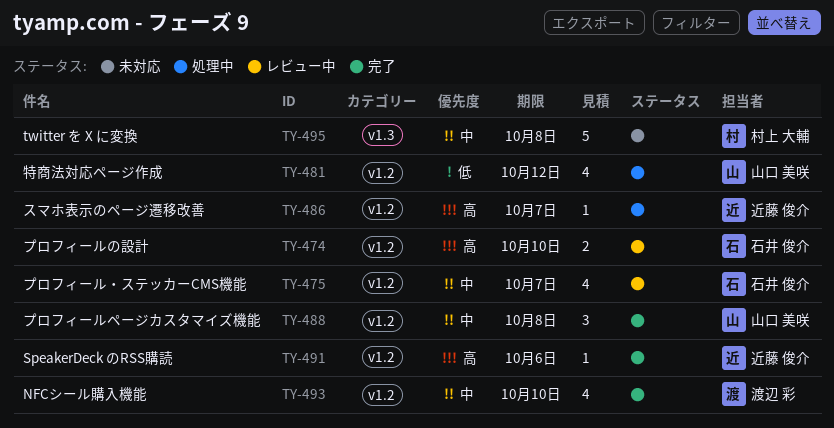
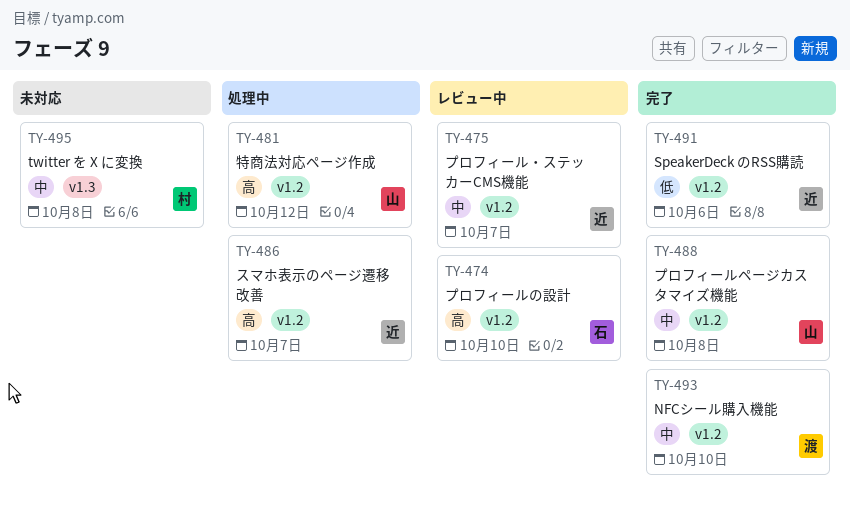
TY-475, owner: 石井 俊介 -> 近藤 俊介
TY-481, priority: 低 -> 高
TY-491, priority: 高 -> 低

